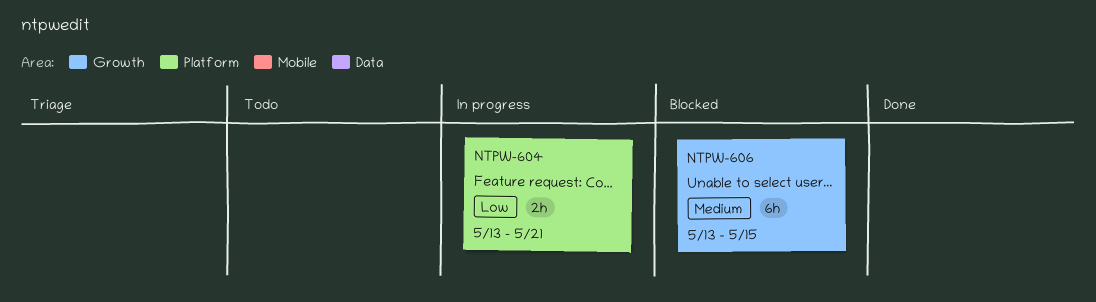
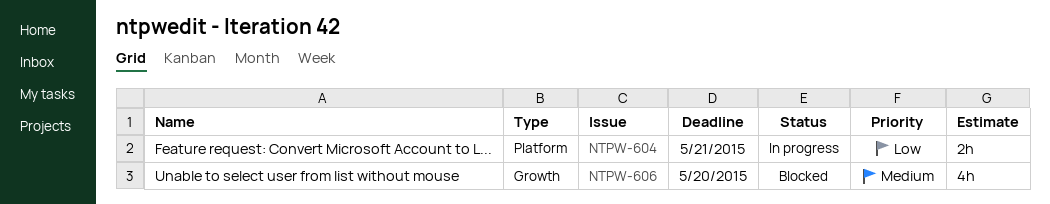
NTPW-606, estimate: 6h -> 4h
NTPW-606, due: May 15 -> May 20

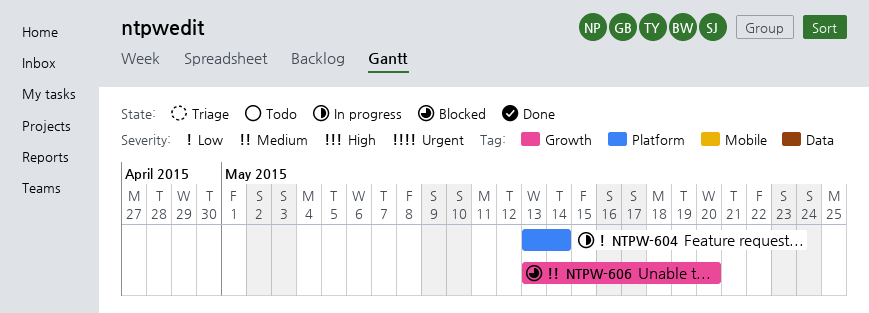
NTPW-604, due: May 21 -> May 14

